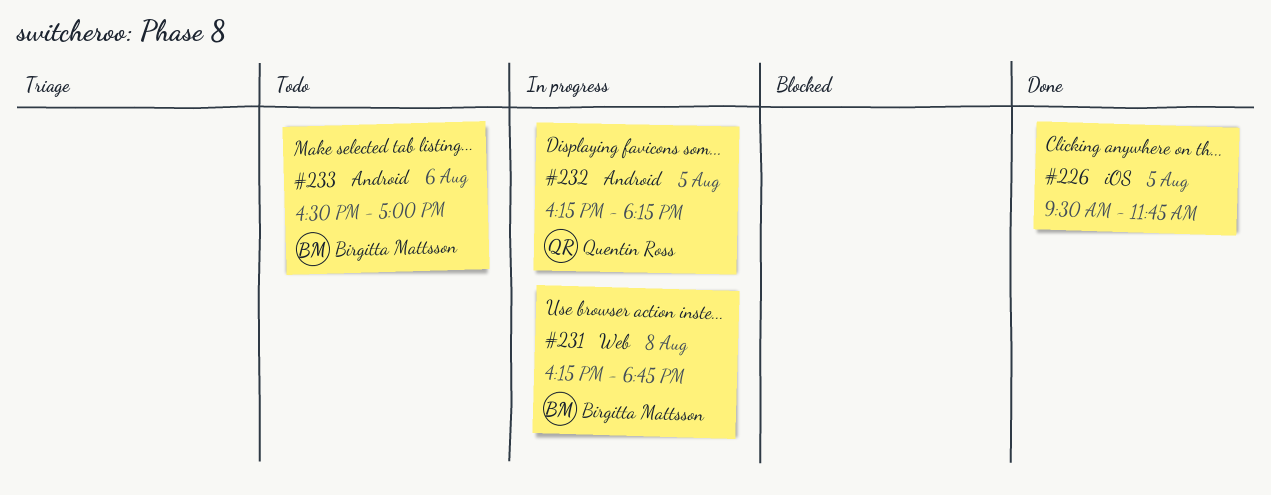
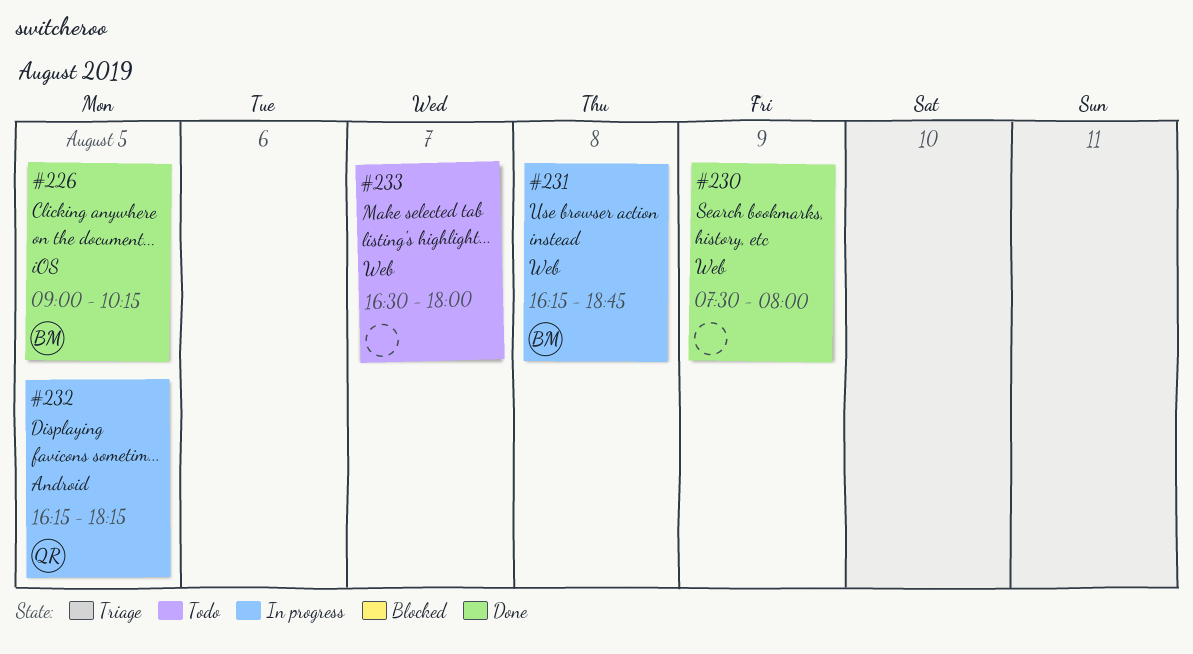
#226, owner: none -> Birgitta Mattsson
#226, begins: 09:30 -> 09:00
#226, ends: 11:45 -> 10:15
#230: none -> present
#233, owner: Birgitta Mattsson -> none
#233, label: Android -> Web
#233, day: Aug 6 -> Aug 7
#233, ends: 17:00 -> 18:00

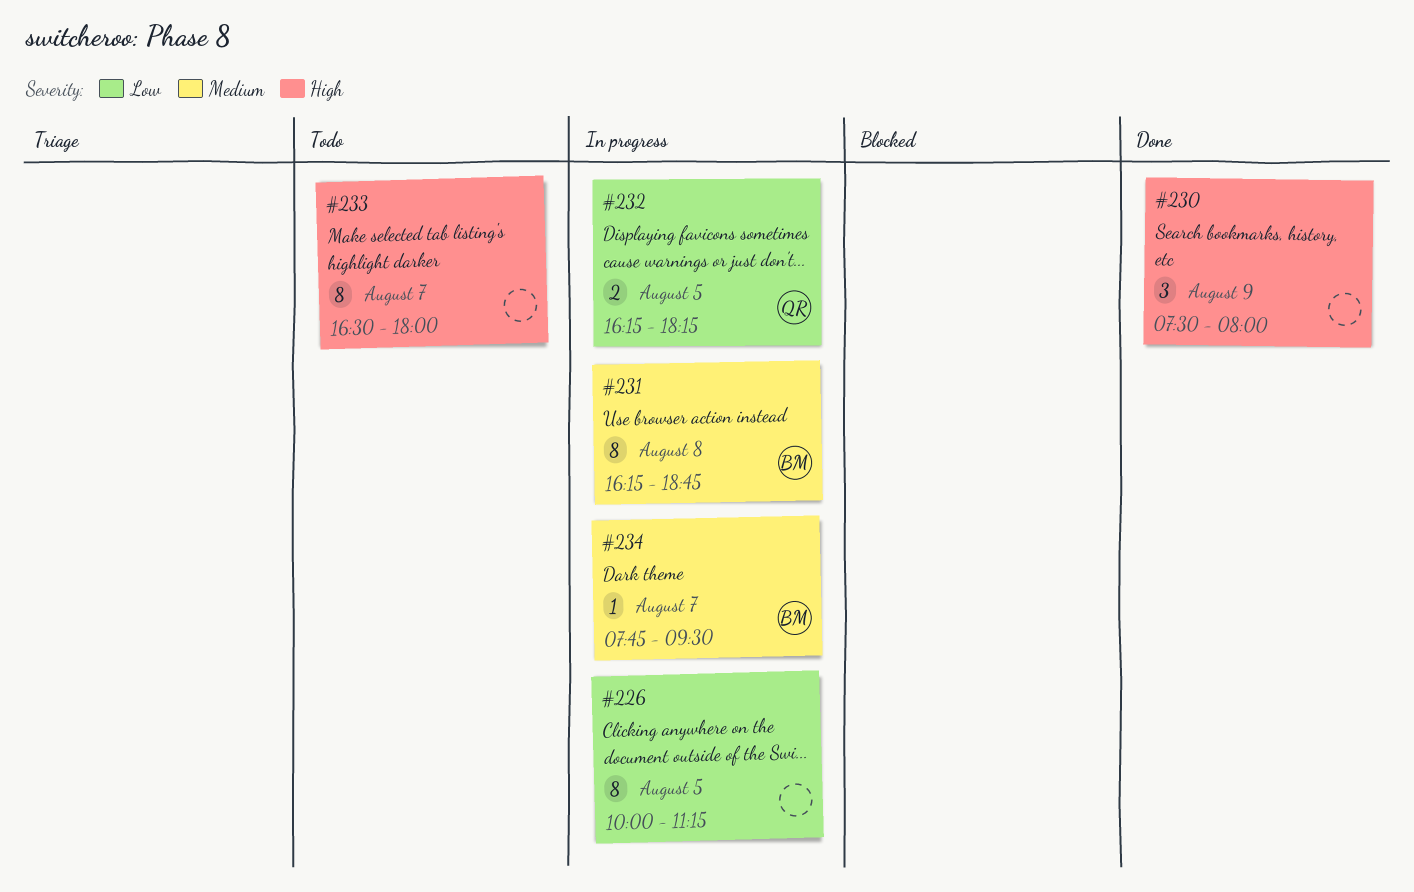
#226, status: Done -> In progress
#226, owner: BM -> none
#226, begins: 09:00 -> 10:00
#226, ends: 10:15 -> 11:15
#234: none -> present

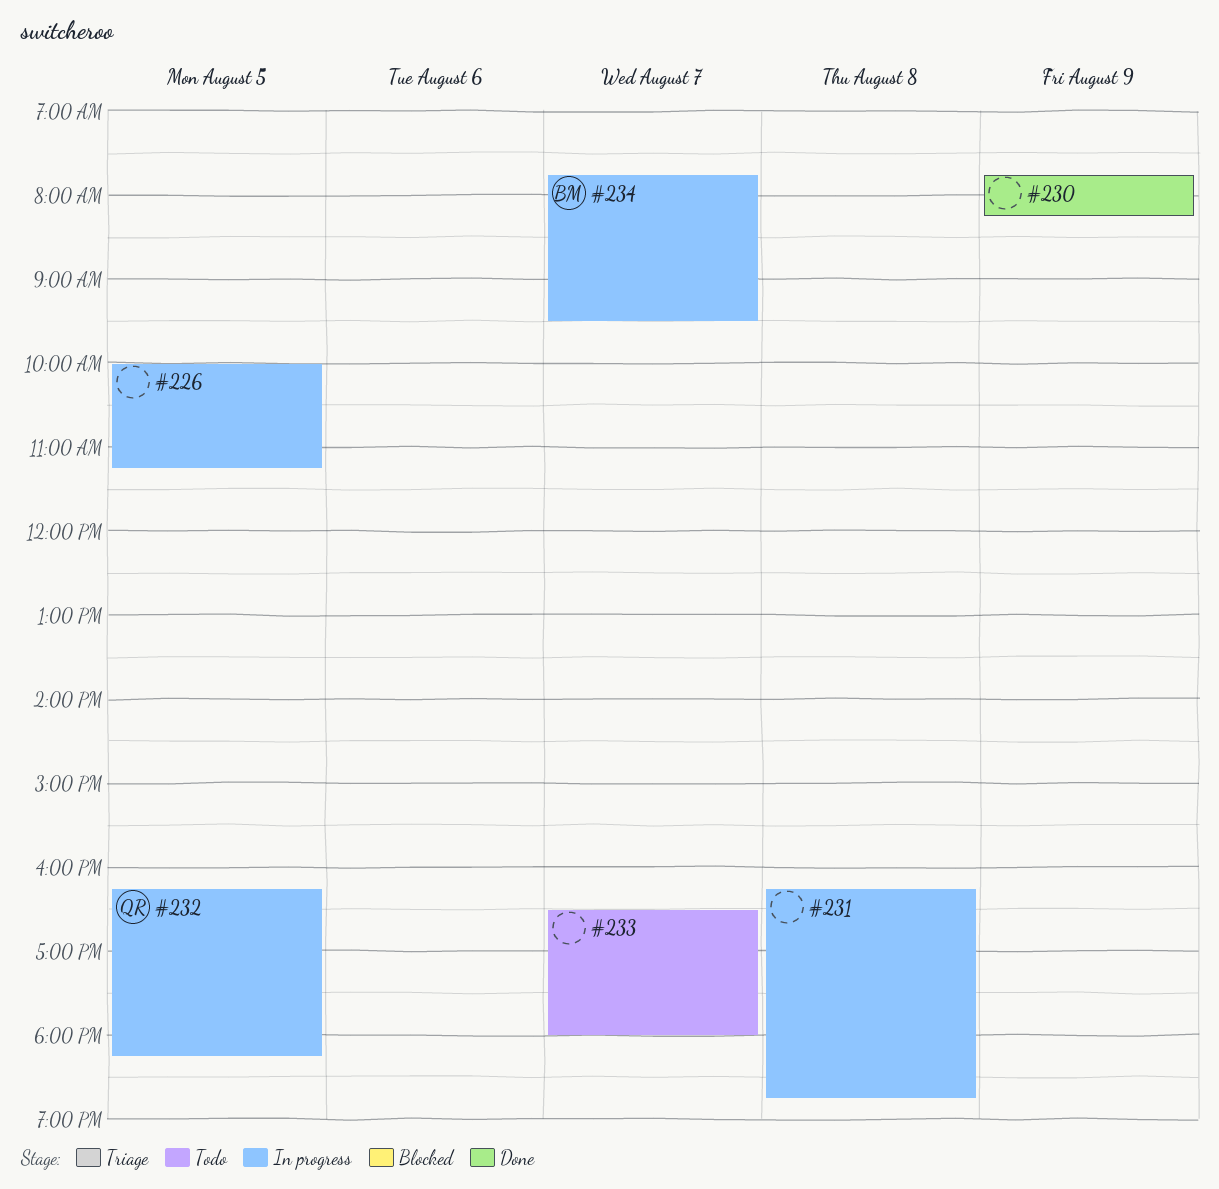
#230, begins: 07:30 -> 07:45
#230, ends: 08:00 -> 08:15
#231, owner: BM -> none

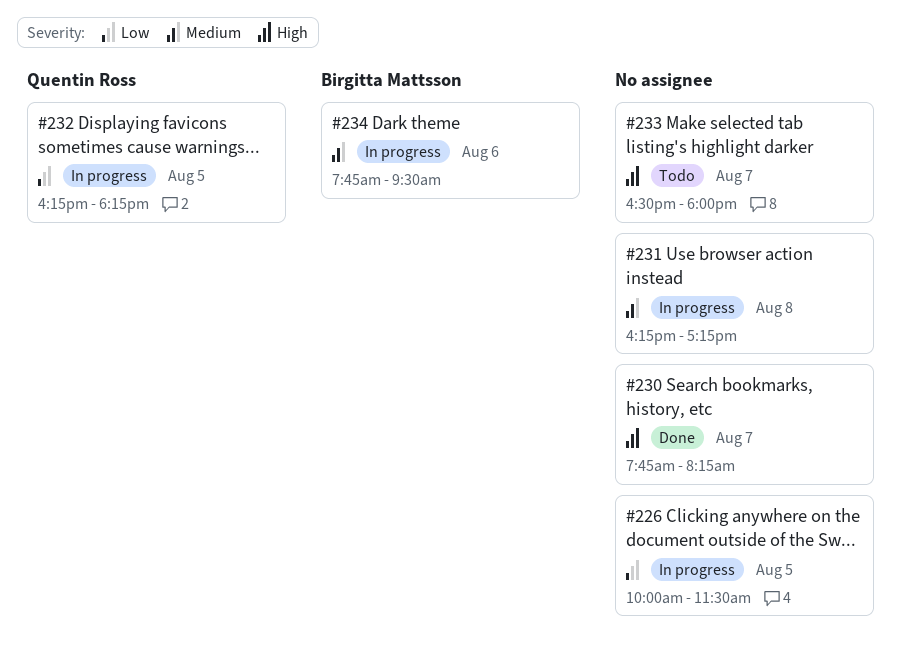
#226, ends: 11:15 -> 11:30
#230, day: Aug 9 -> Aug 7
#231, ends: 18:45 -> 17:15
#234, day: Aug 7 -> Aug 6

